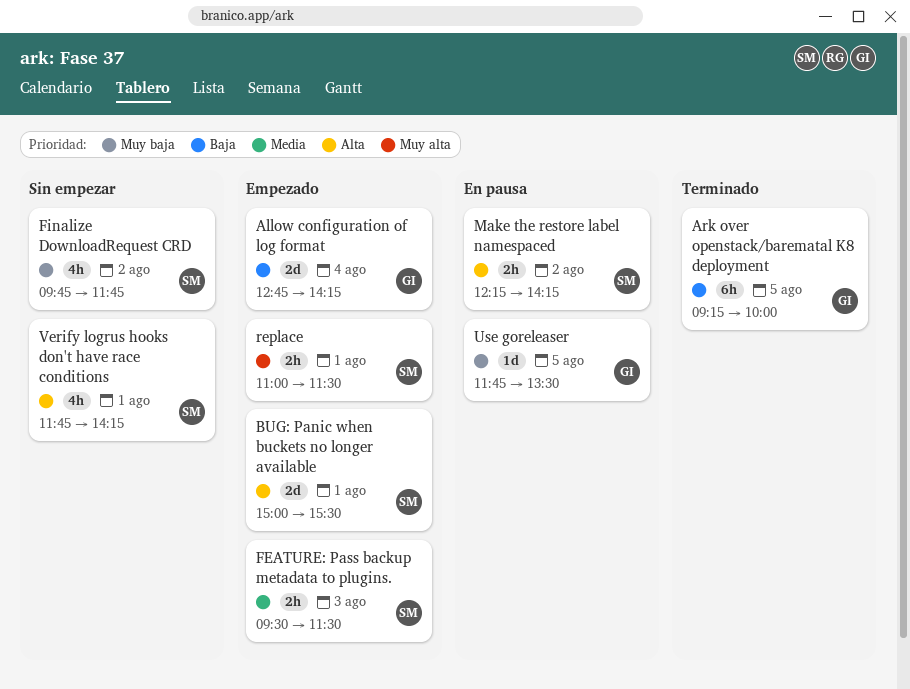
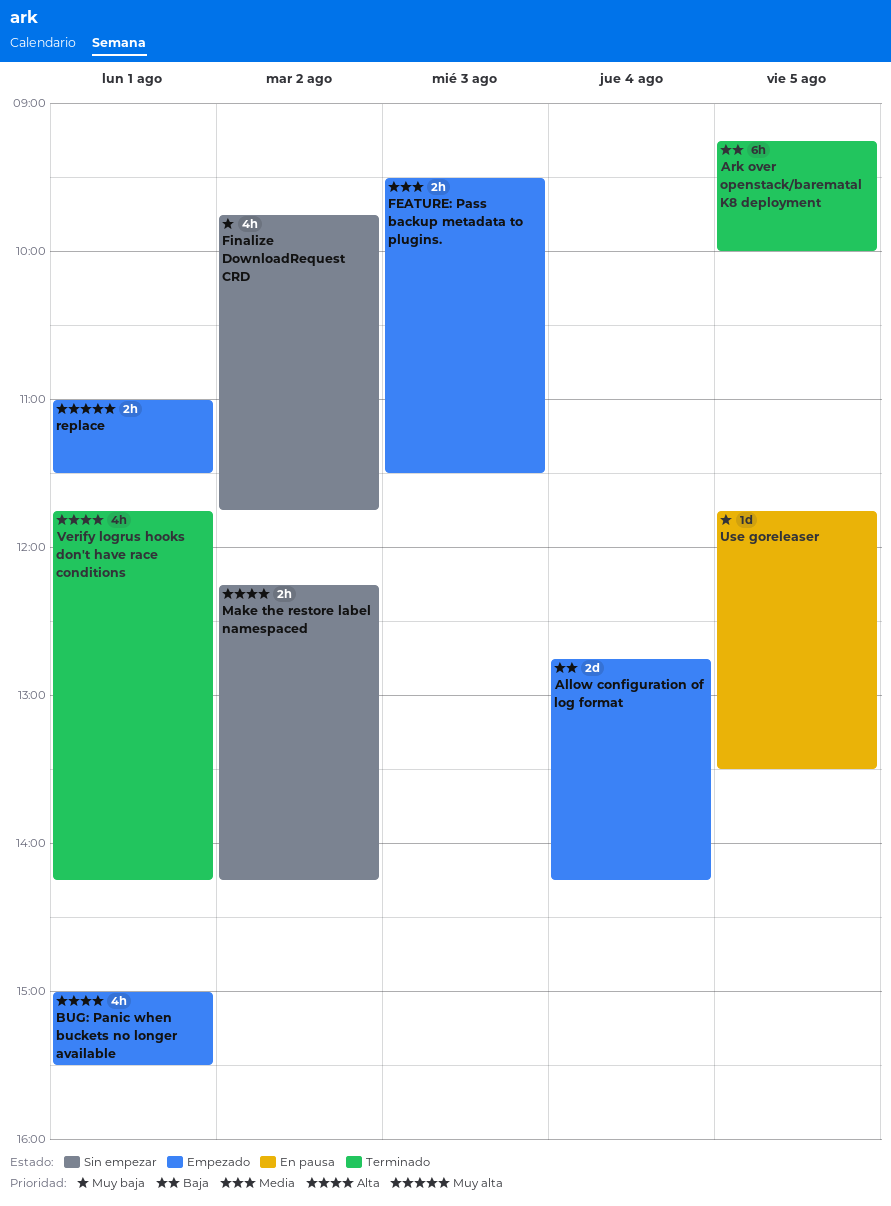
BUG: Panic when buckets no longer available, estimate: 2d -> 4h
Make the restore label namespaced, status: En pausa -> Sin empezar
Verify logrus hooks don't have race conditions, status: Sin empezar -> Terminado

